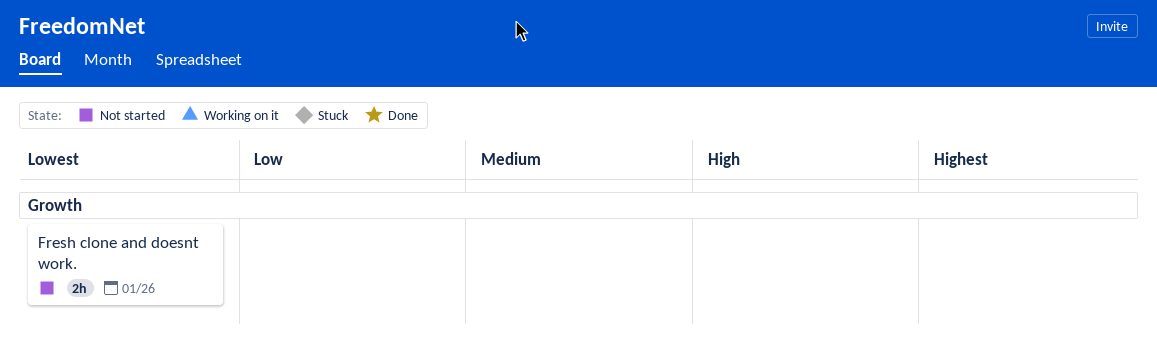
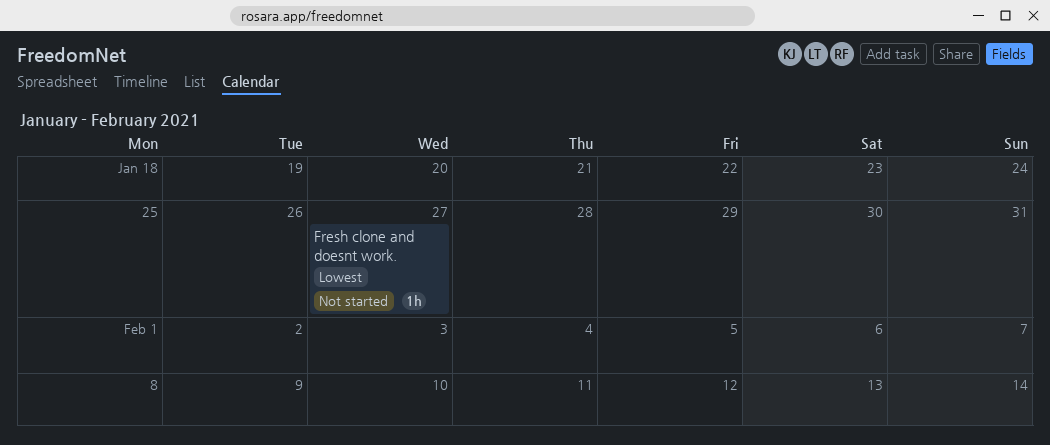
Fresh clone and doesnt work., estimate: 2h -> 1h
Fresh clone and doesnt work., due: Jan 26 -> Jan 27

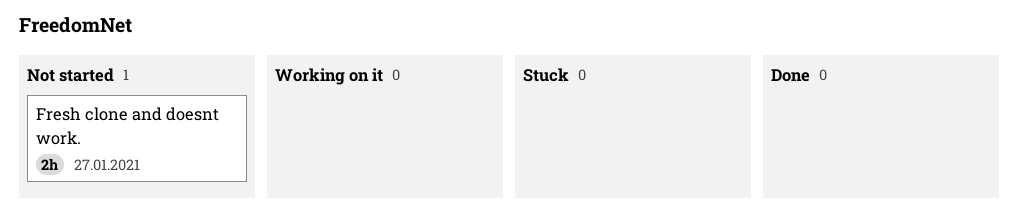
Fresh clone and doesnt work., estimate: 1h -> 2h

